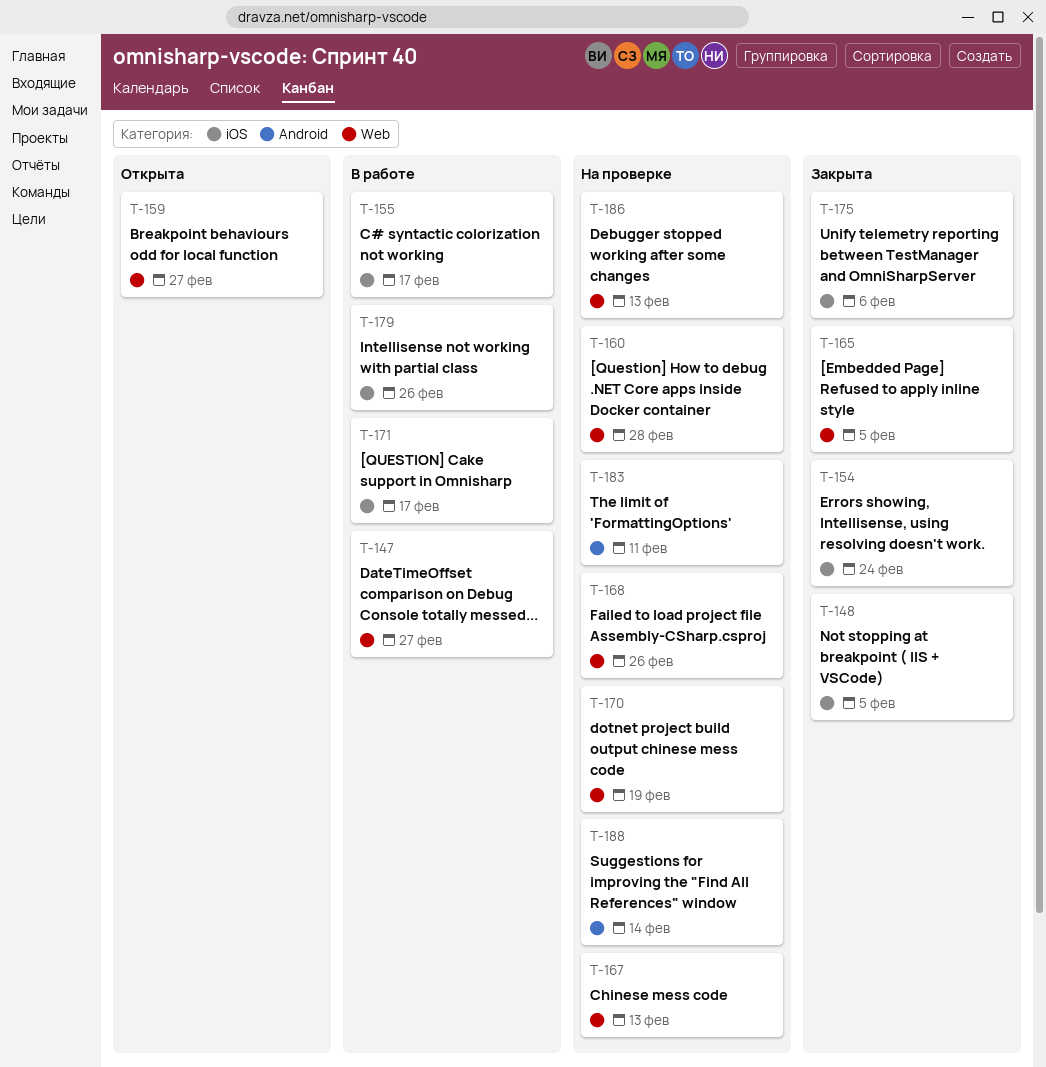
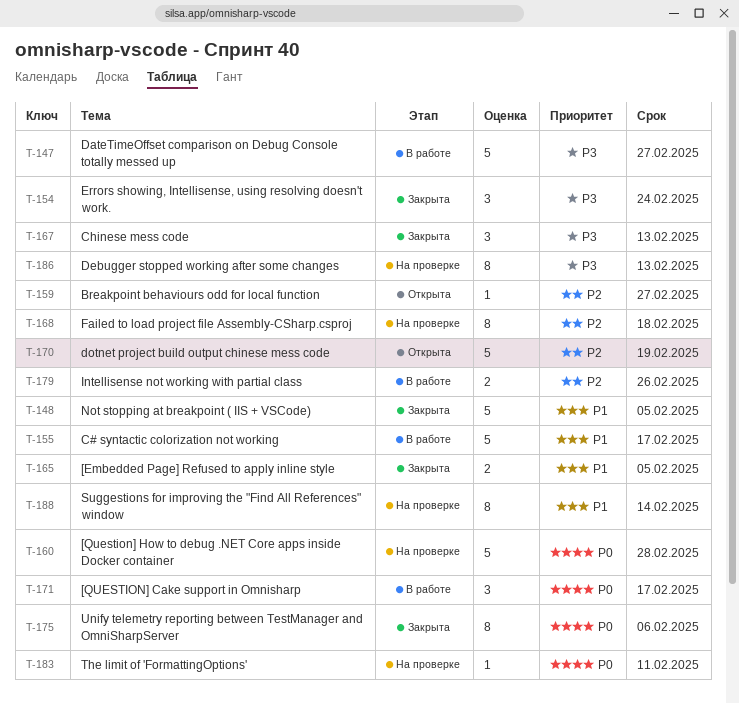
T-167, status: На проверке -> Закрыта
T-168, due: Feb 26 -> Feb 18
T-170, status: На проверке -> Открыта

